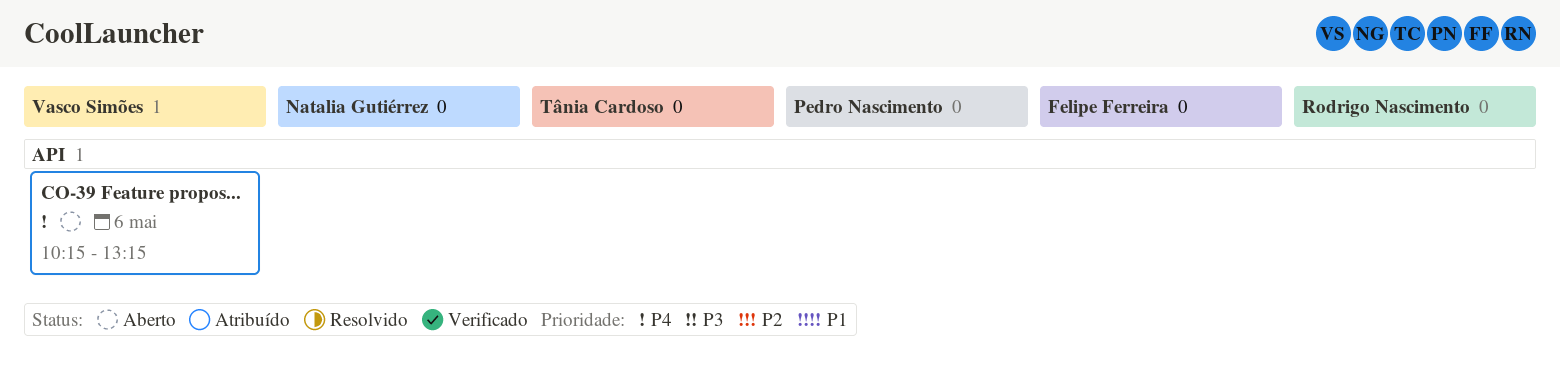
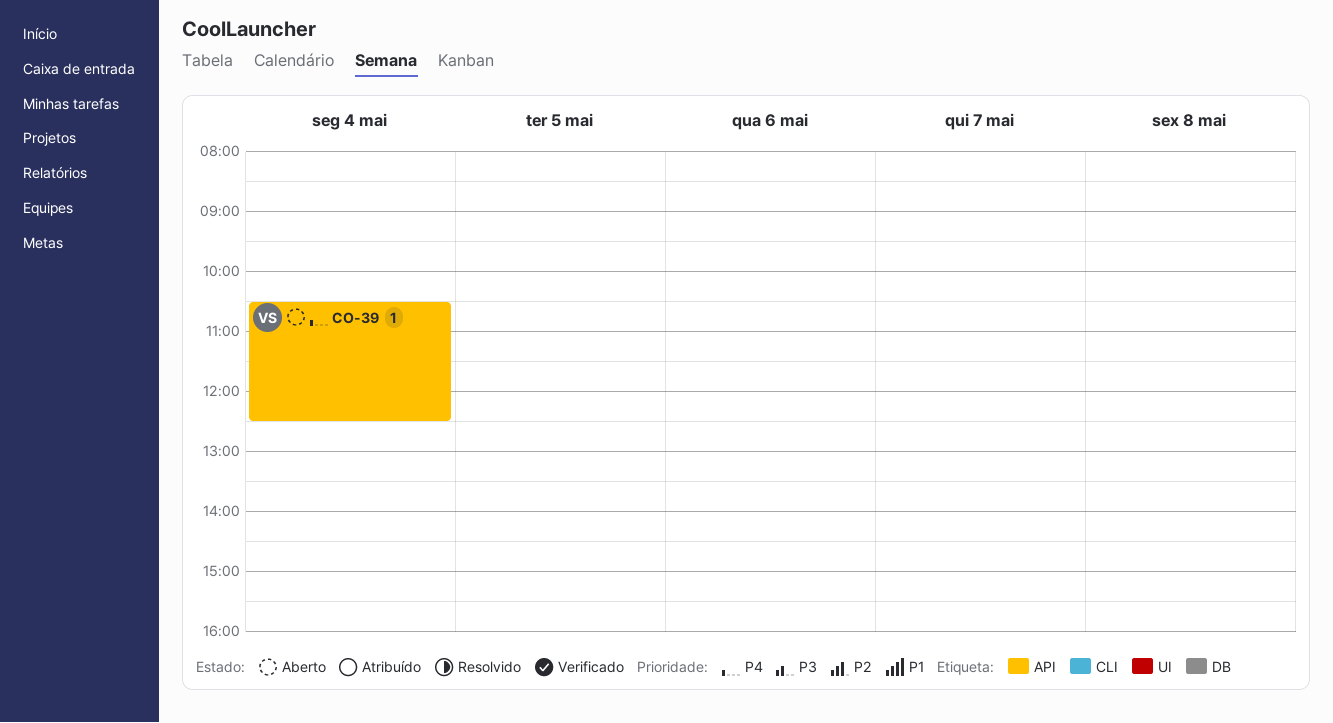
CO-39, day: May 6 -> May 4
CO-39, begins: 10:15 -> 10:30
CO-39, ends: 13:15 -> 12:30

